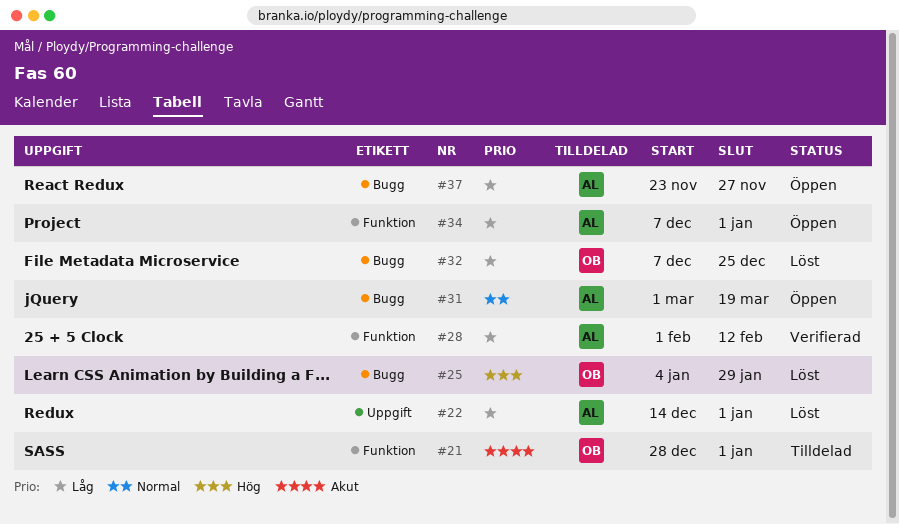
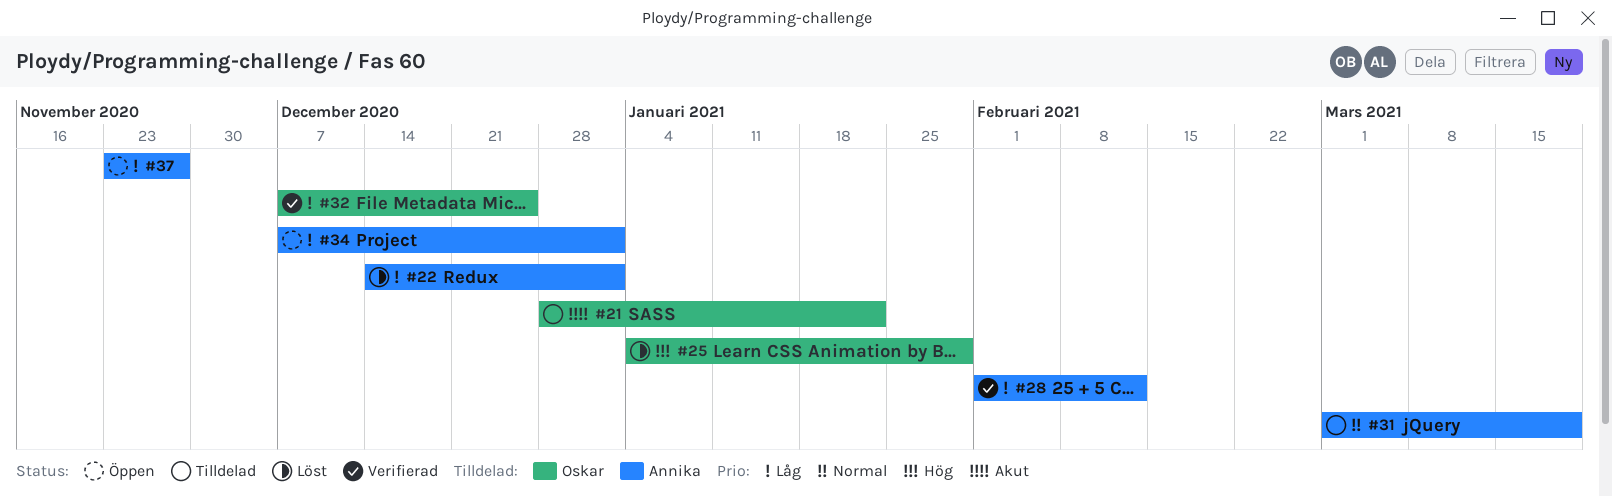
#21, due: Jan 1 -> Jan 22
#31, status: Öppen -> Tilldelad
#32, status: Löst -> Verifierad

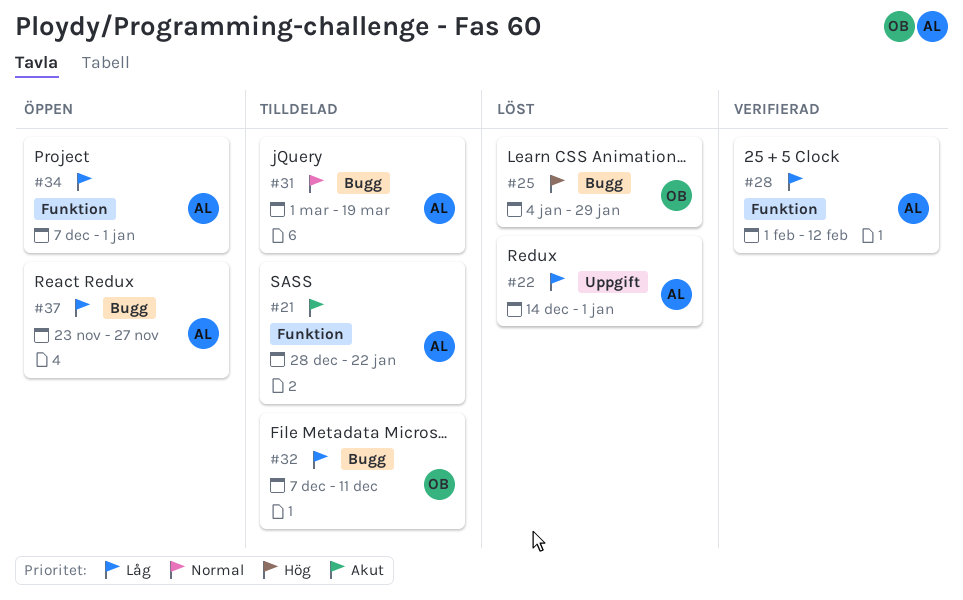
#21, owner: Oskar -> Annika
#32, status: Verifierad -> Tilldelad
#32, due: Dec 25 -> Dec 11

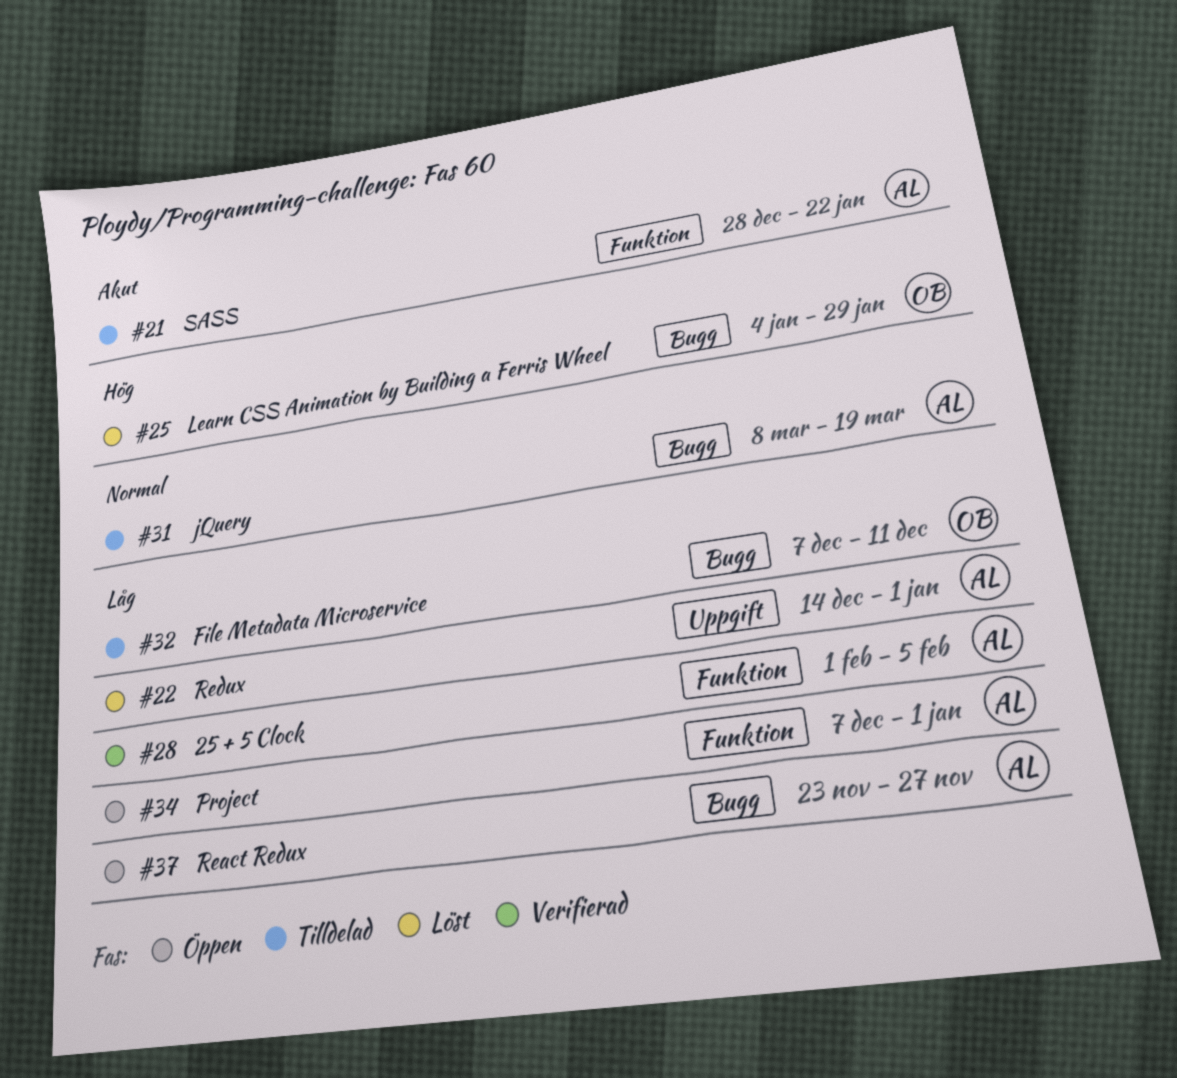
#28, due: Feb 12 -> Feb 5
#31, start: Mar 1 -> Mar 8

